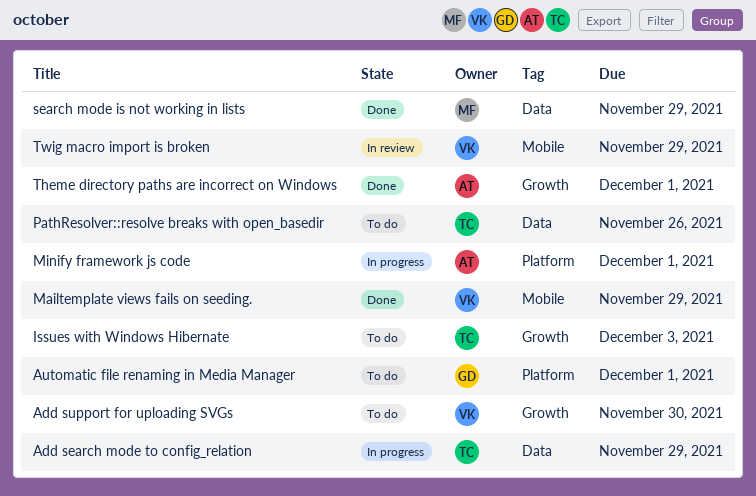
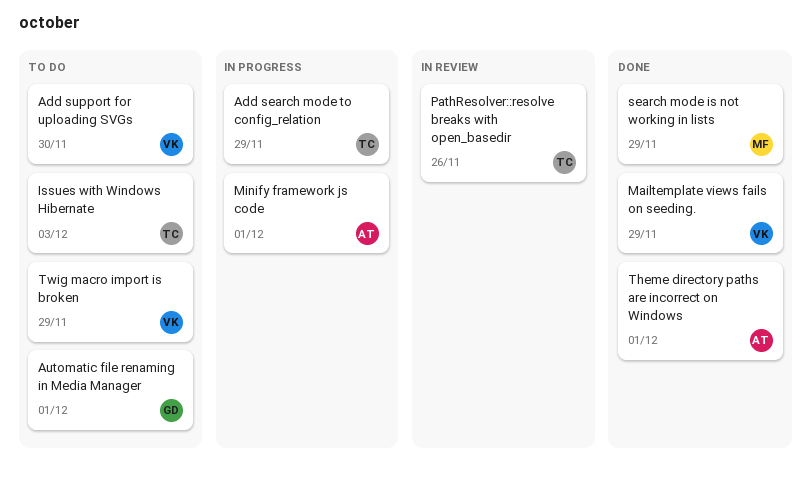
PathResolver::resolve breaks with open_basedir, status: To do -> In review
Twig macro import is broken, status: In review -> To do

